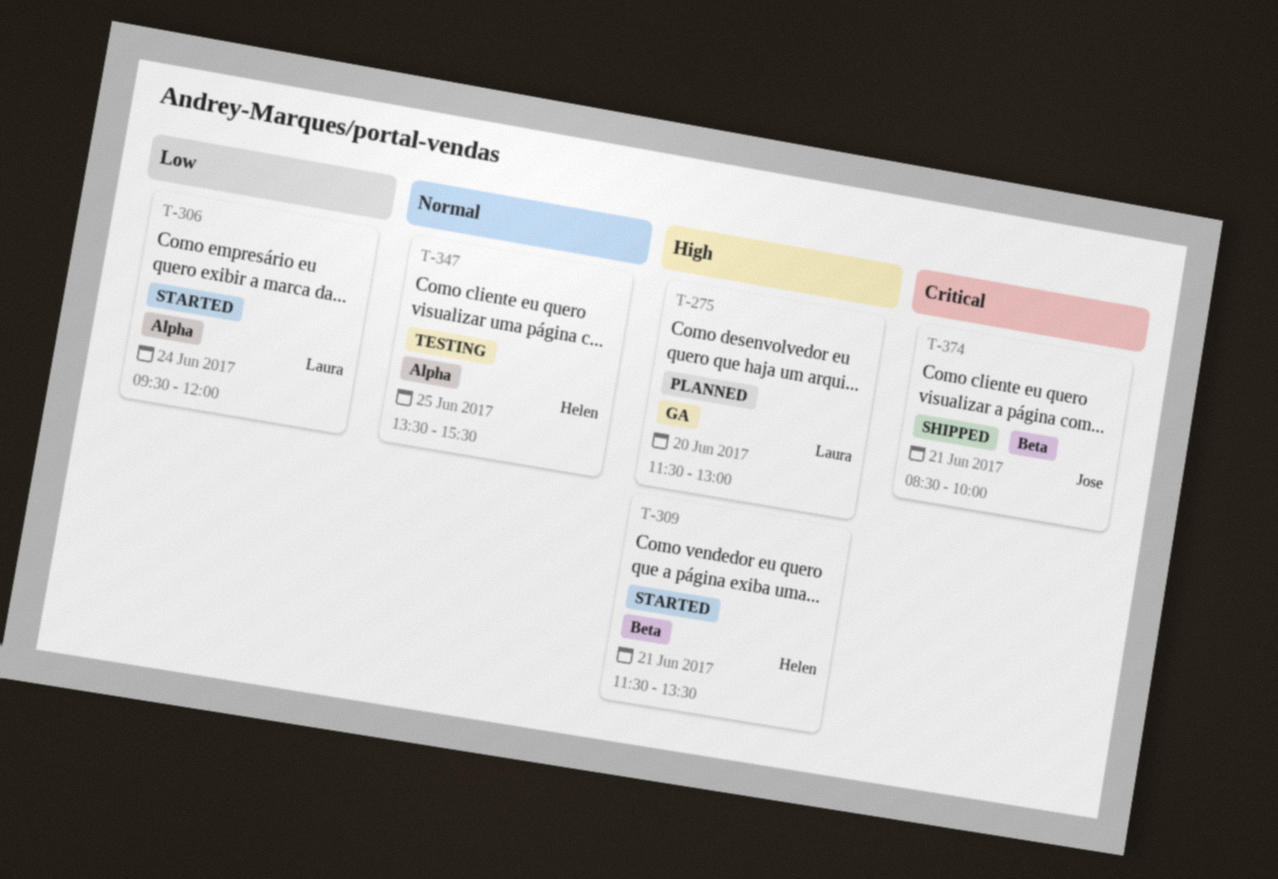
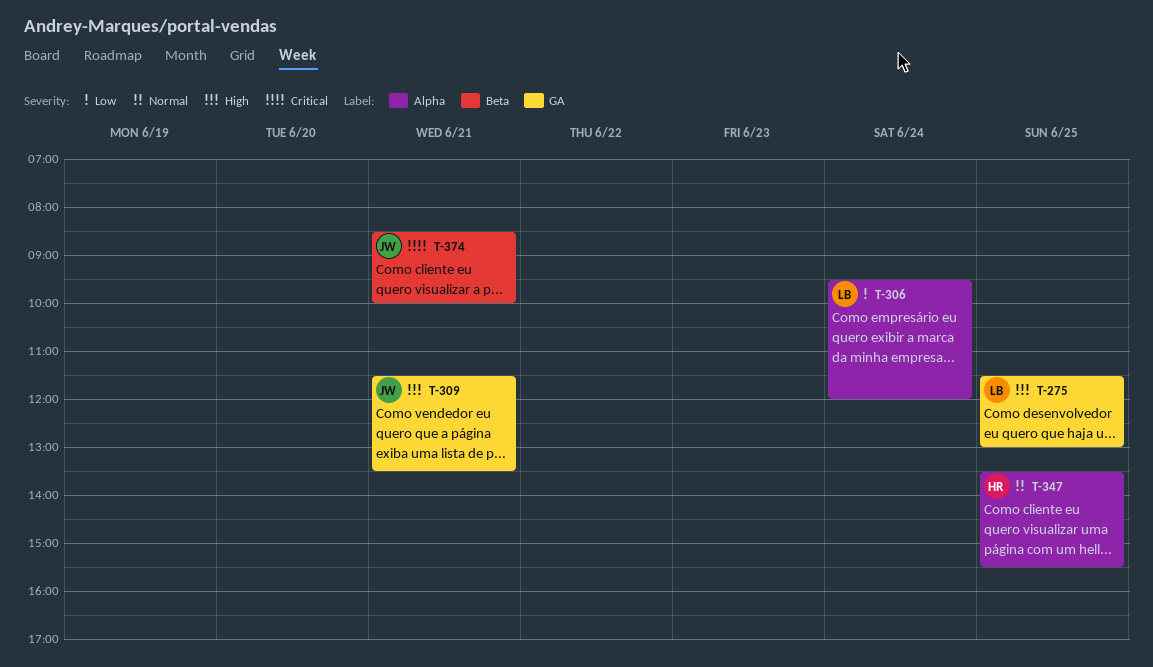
T-275, day: Jun 20 -> Jun 25
T-309, owner: Helen -> Jose
T-309, label: Beta -> GA

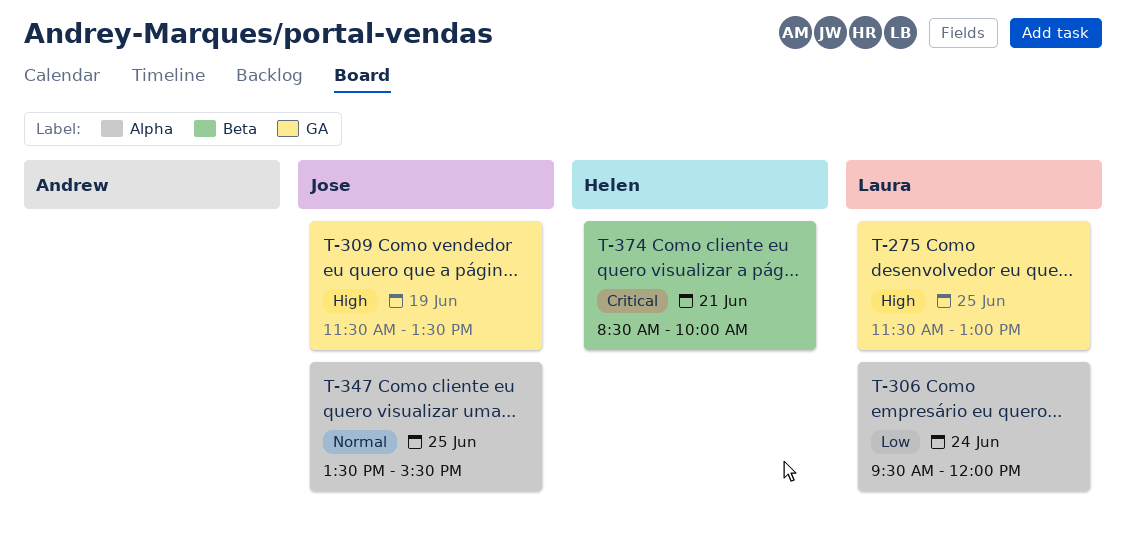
T-309, day: Jun 21 -> Jun 19
T-347, owner: Helen -> Jose
T-374, owner: Jose -> Helen

